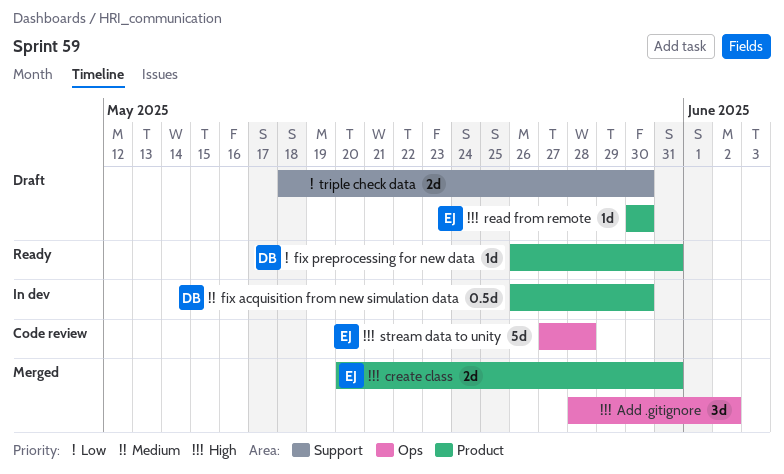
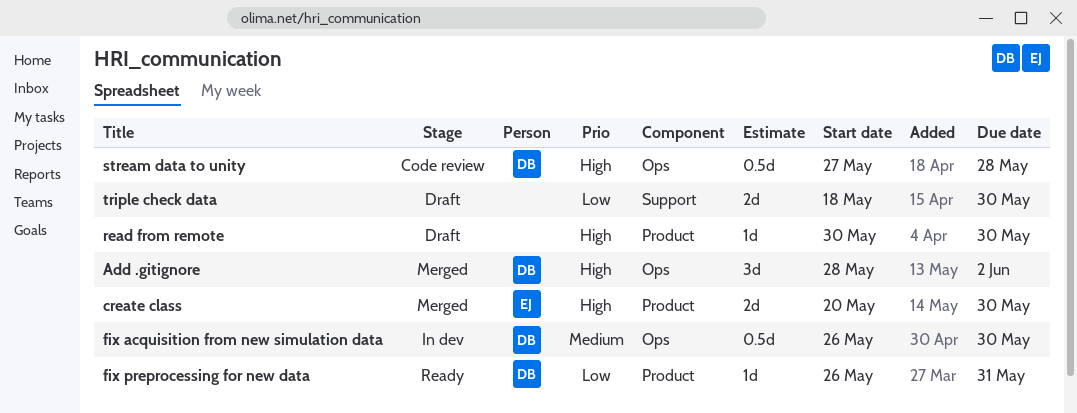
Add .gitignore, owner: none -> DB
create class, due: May 31 -> May 30
fix acquisition from new simulation data, label: Product -> Ops
read from remote, owner: EJ -> none
stream data to unity, owner: EJ -> DB
stream data to unity, estimate: 5d -> 0.5d

